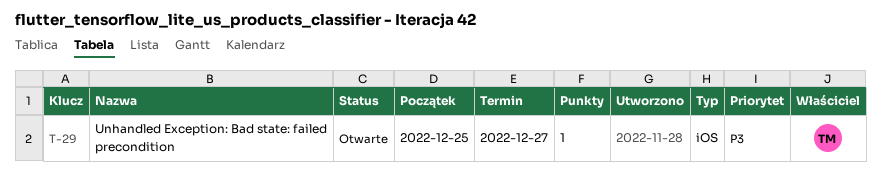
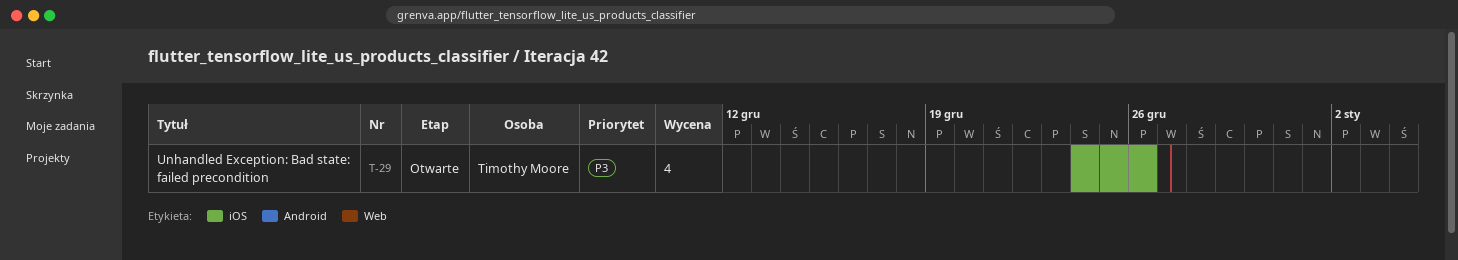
T-29, estimate: 1 -> 4
T-29, start: Dec 25 -> Dec 24
T-29, due: Dec 27 -> Dec 26

